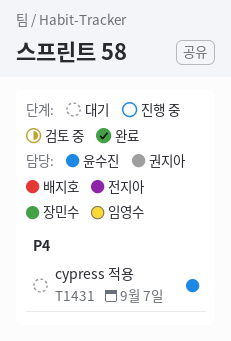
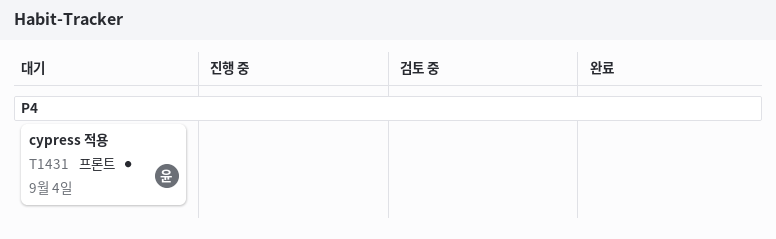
T1431, due: Sep 7 -> Sep 4

